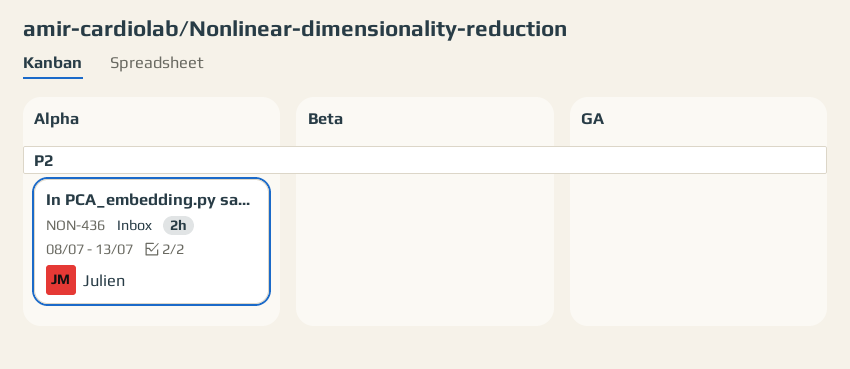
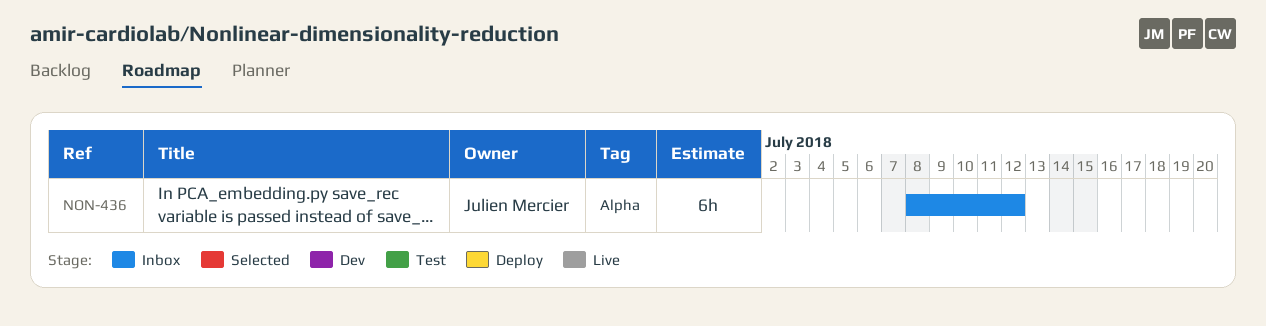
NON-436, estimate: 2h -> 6h
NON-436, due: Jul 13 -> Jul 12

